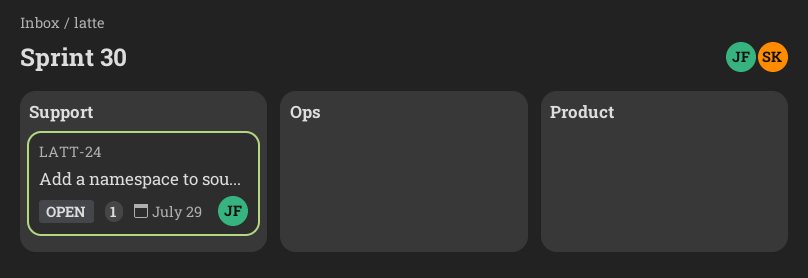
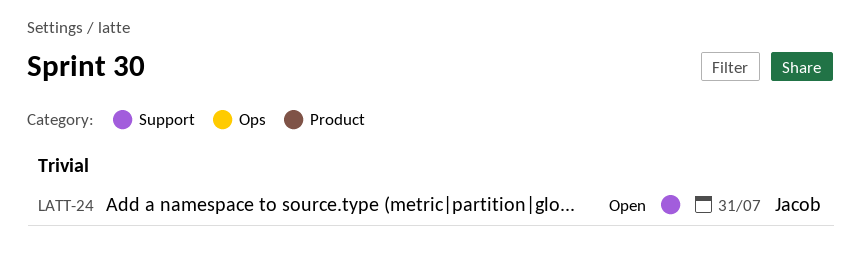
LATT-24, due: Jul 29 -> Jul 31

